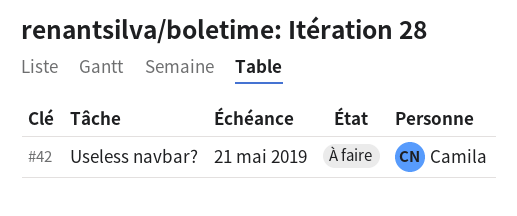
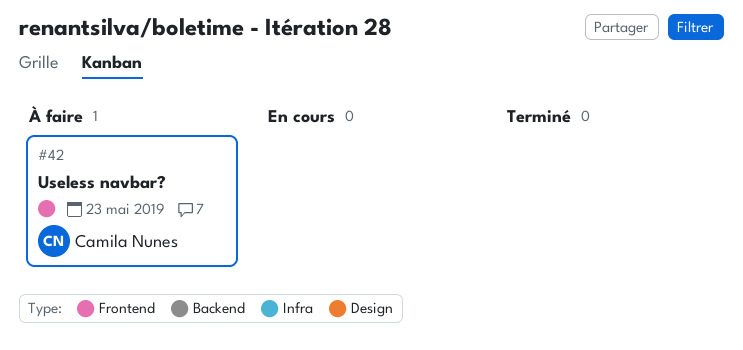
#42, due: May 21 -> May 23

